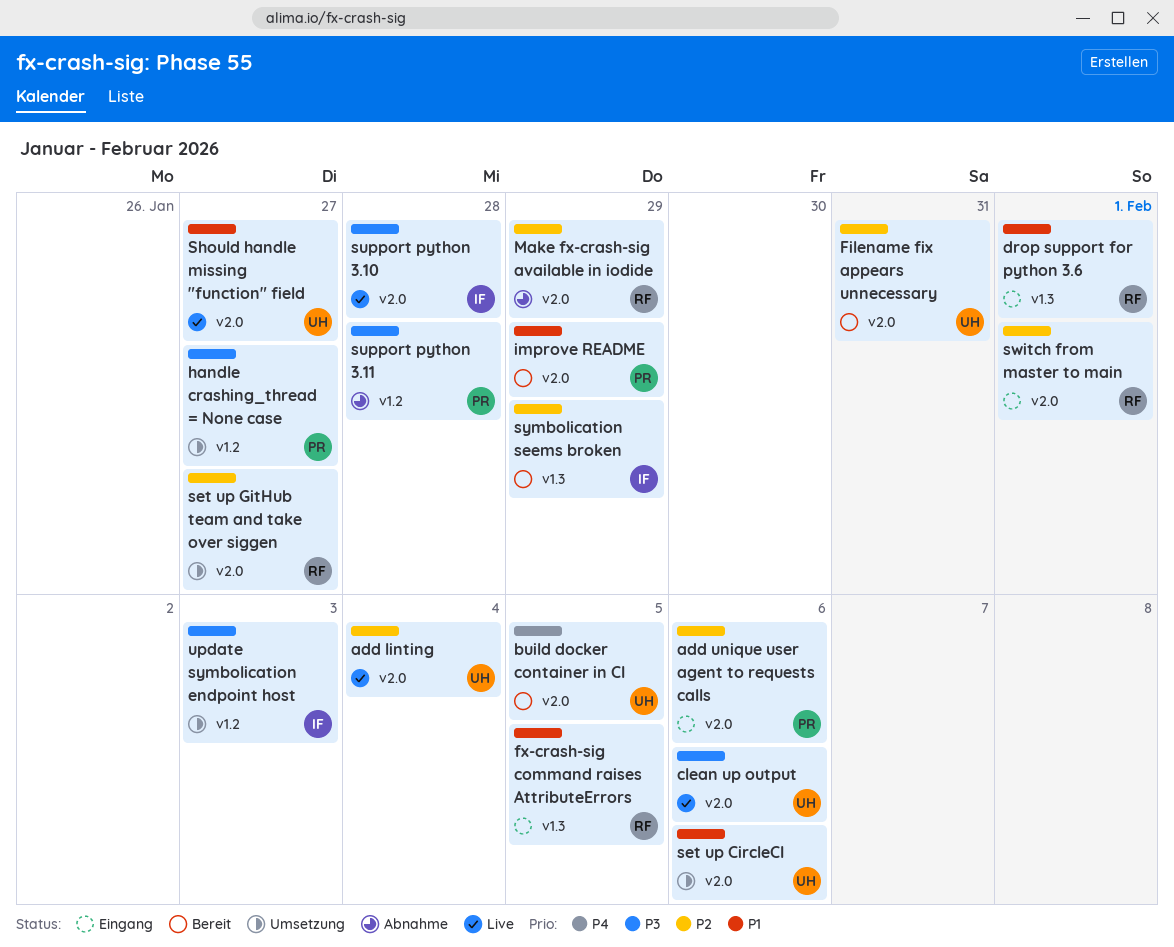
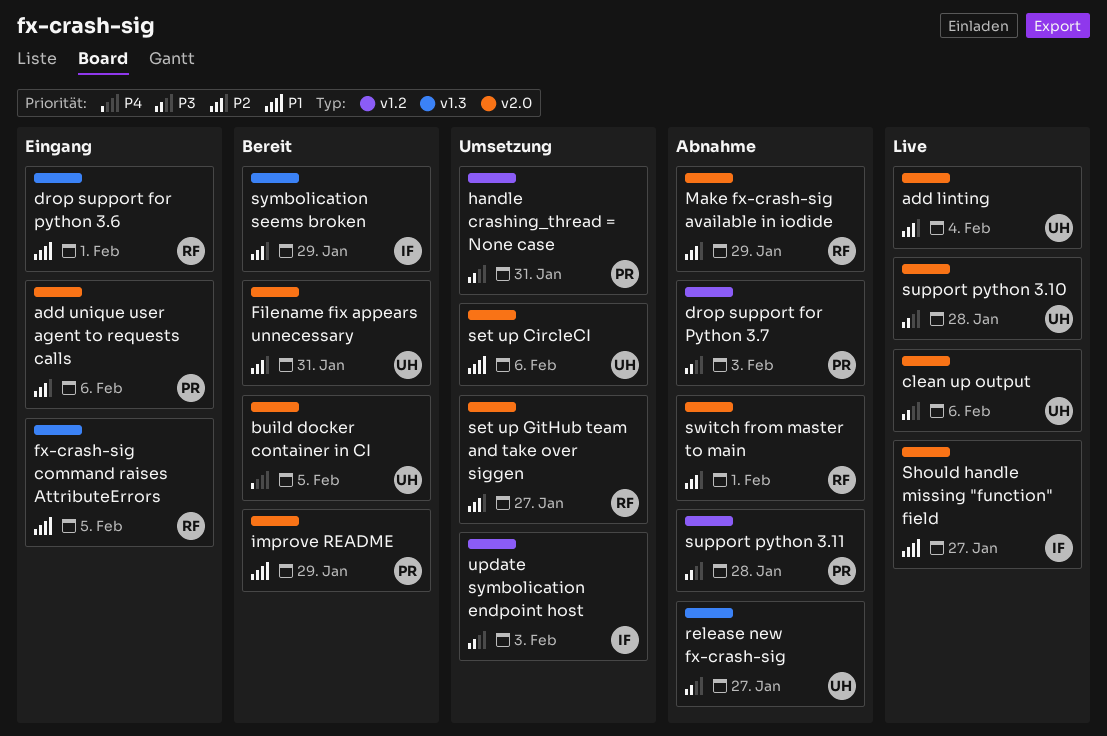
drop support for Python 3.7: none -> present
handle crashing_thread = None case, due: Jan 27 -> Jan 31
release new fx-crash-sig: none -> present
Should handle missing "function" field, owner: UH -> IF
support python 3.10, owner: IF -> UH
switch from master to main, status: Eingang -> Abnahme

